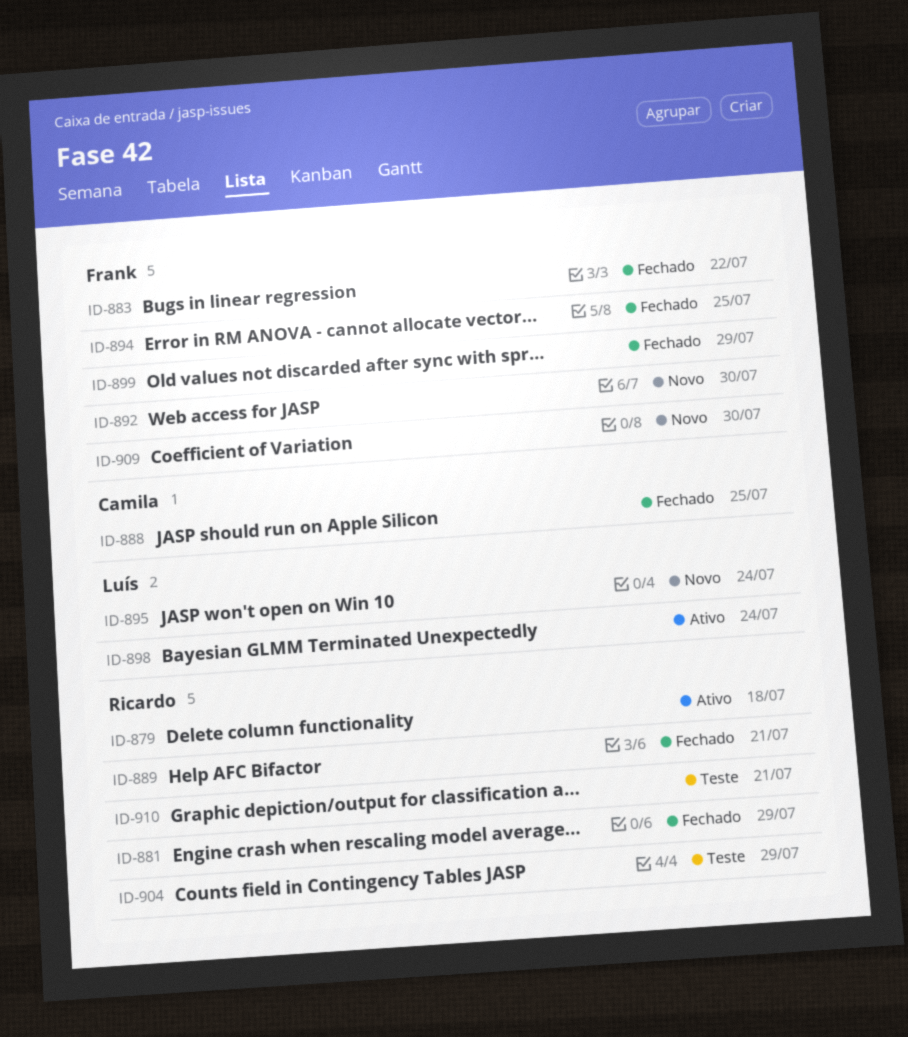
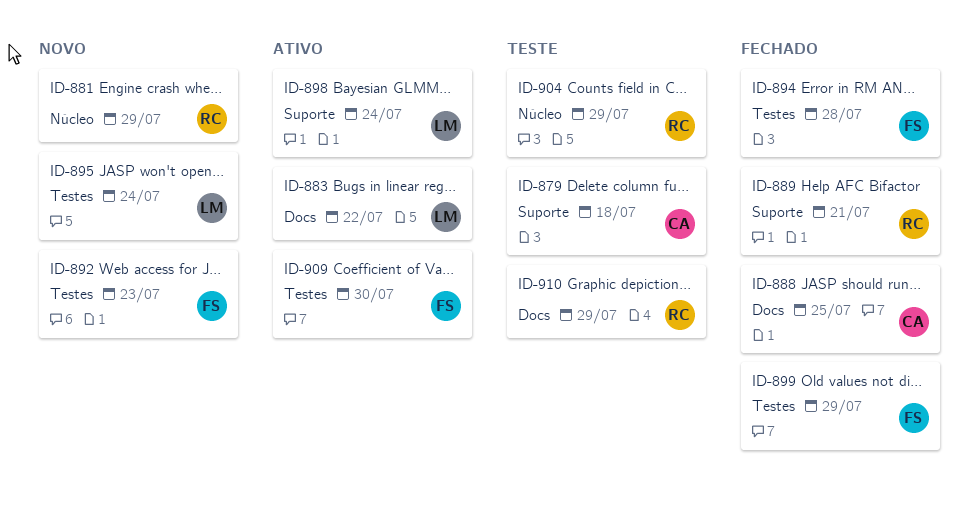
ID-879, status: Ativo -> Teste
ID-879, owner: Ricardo -> Camila
ID-881, status: Fechado -> Novo
ID-883, status: Fechado -> Ativo
ID-883, owner: Frank -> Luís
ID-892, due: Jul 30 -> Jul 23
ID-894, due: Jul 25 -> Jul 28
ID-909, status: Novo -> Ativo
ID-910, due: Jul 21 -> Jul 29

